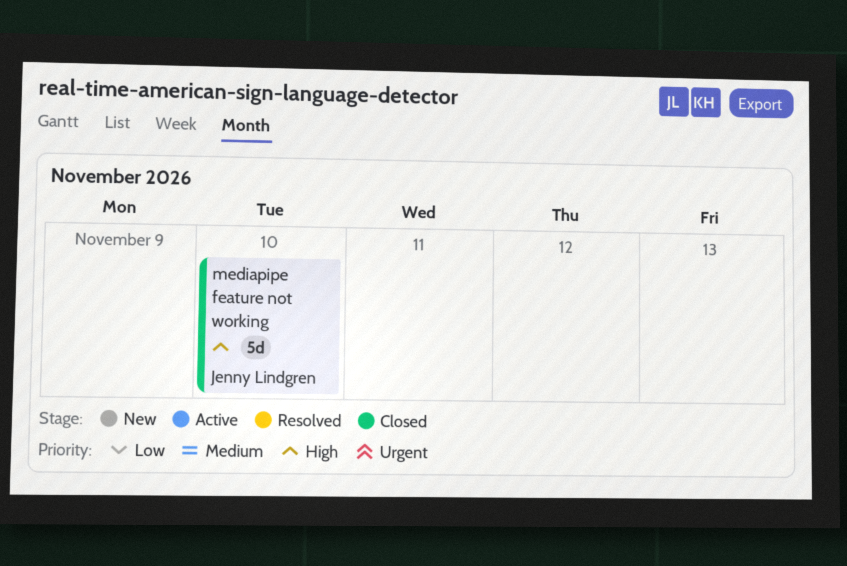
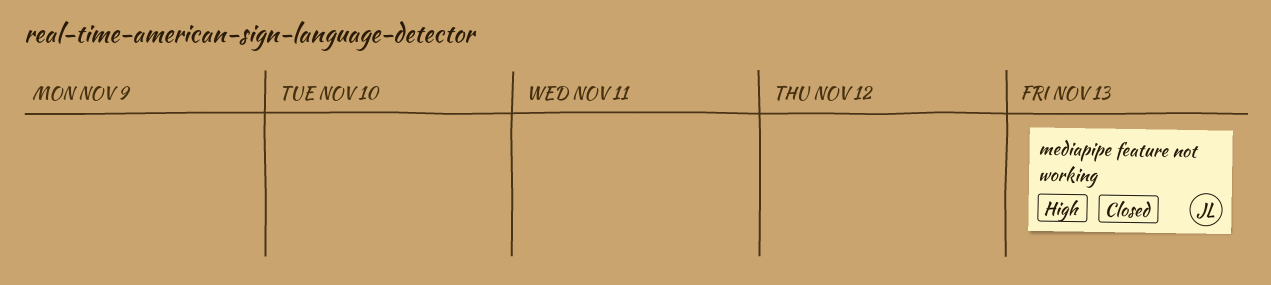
mediapipe feature not working, due: Nov 10 -> Nov 13

